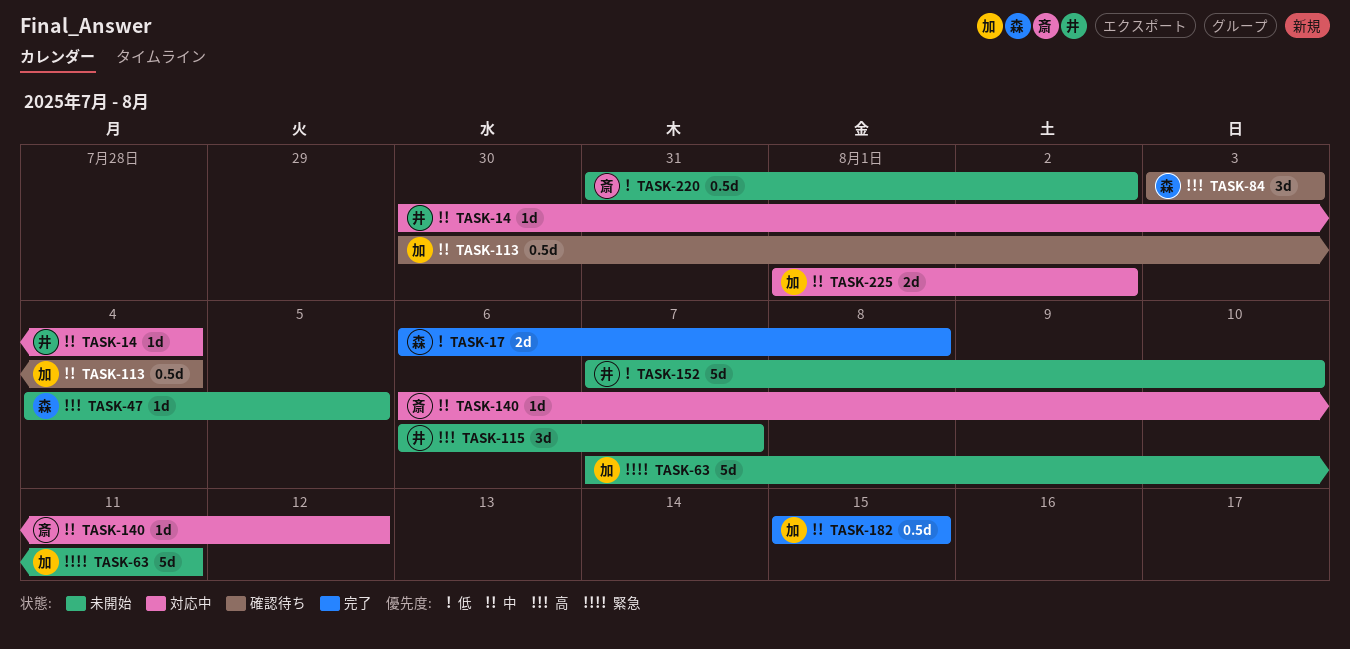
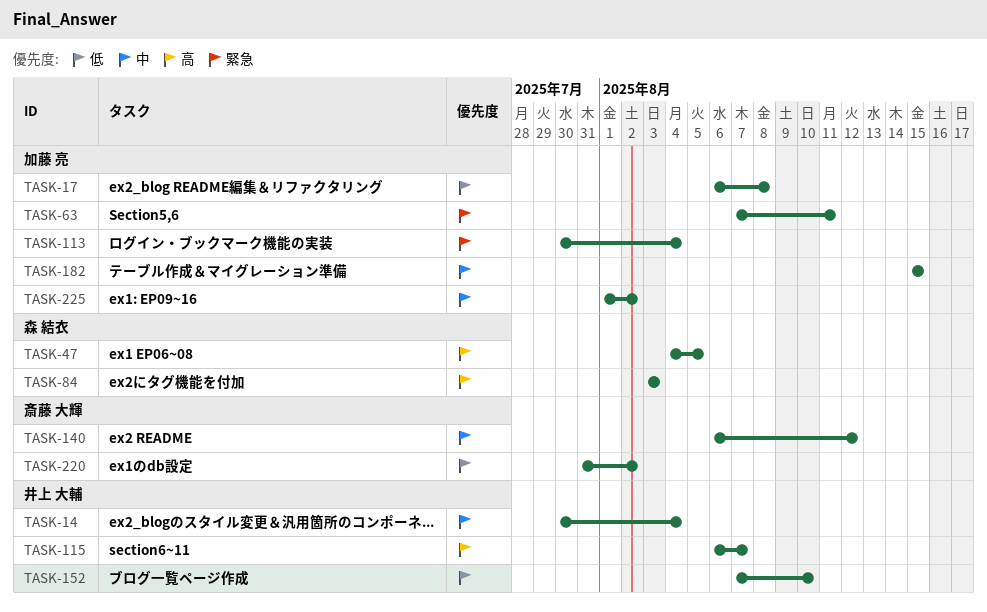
TASK-17, owner: 森 結衣 -> 加藤 亮
TASK-113, priority: 中 -> 緊急

